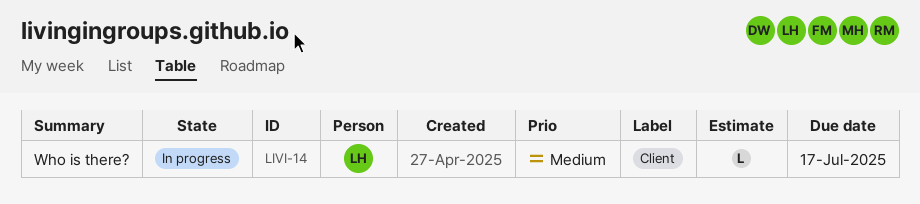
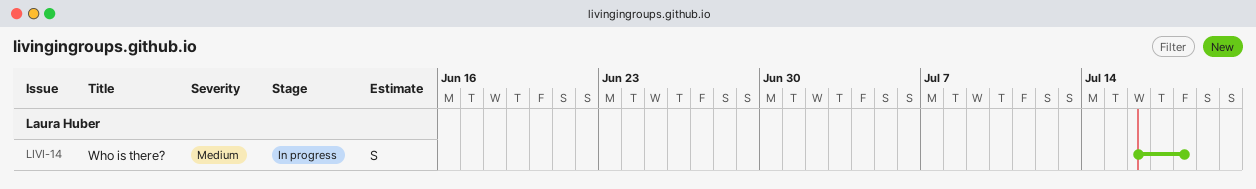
LIVI-14, estimate: L -> S
LIVI-14, due: Jul 17 -> Jul 18

